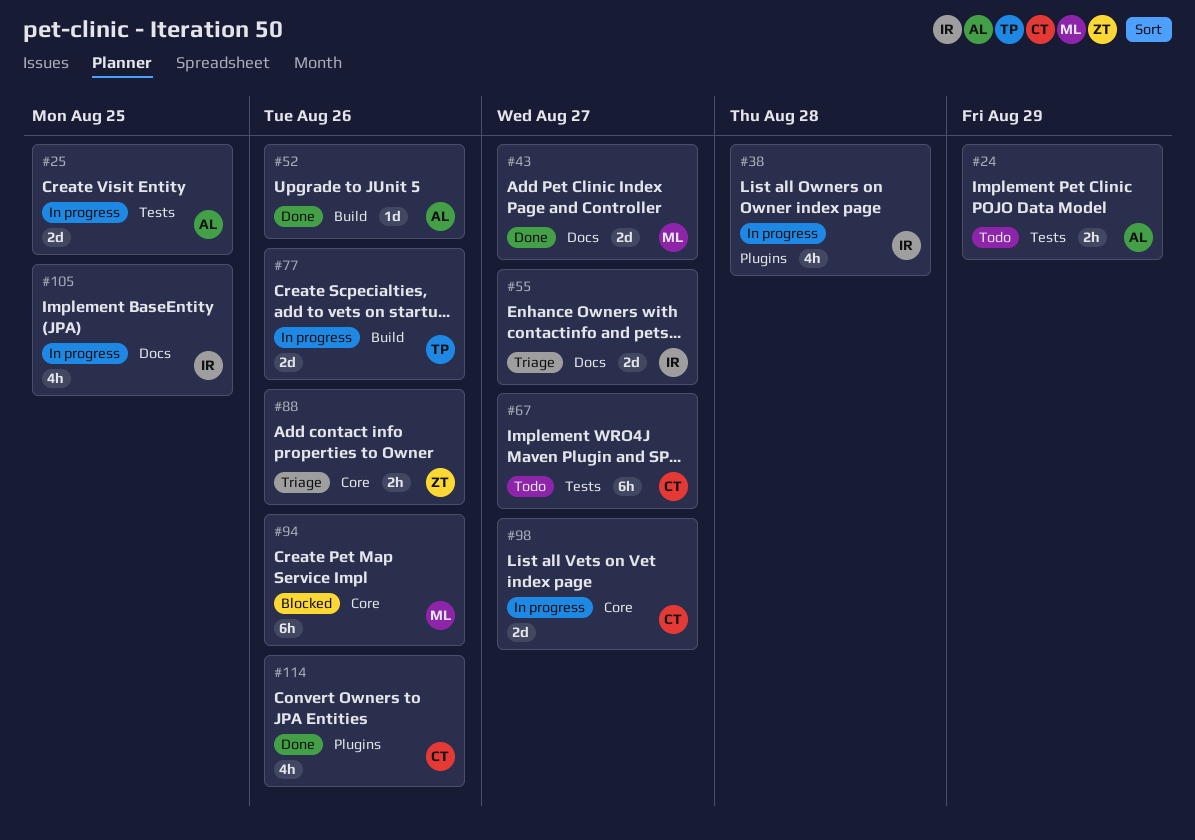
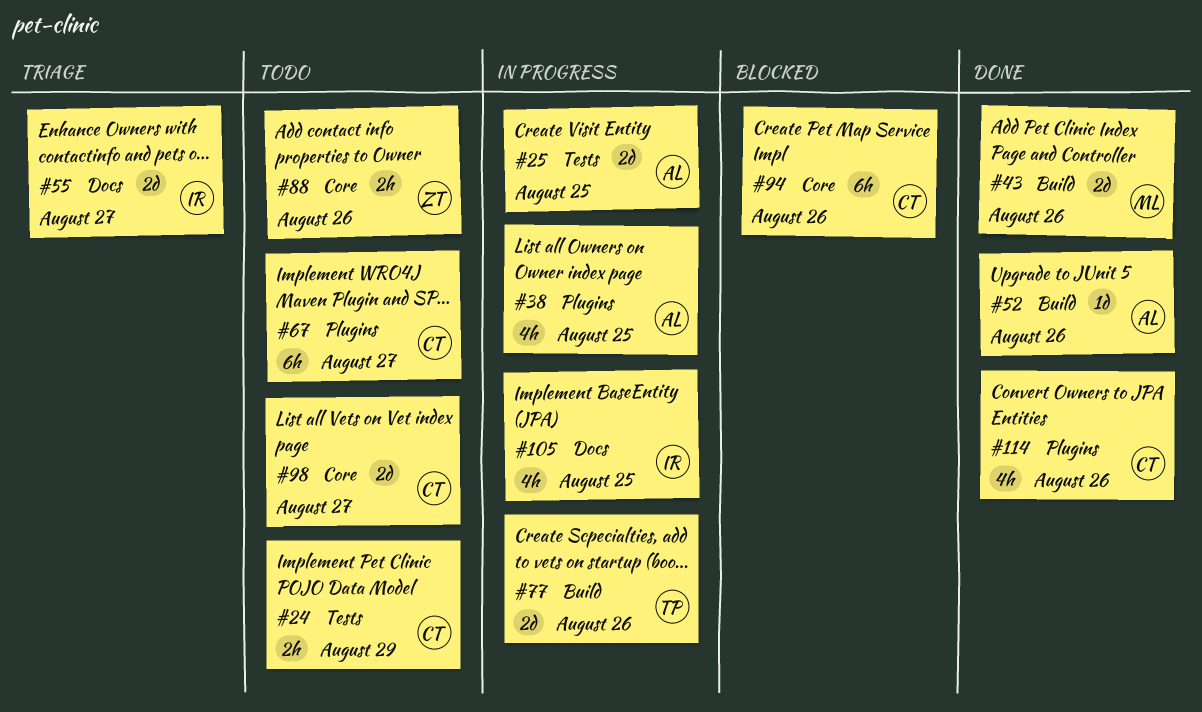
#24, owner: AL -> CT
#38, owner: IR -> AL
#38, due: Aug 28 -> Aug 25
#43, label: Docs -> Build
#43, due: Aug 27 -> Aug 26
#67, label: Tests -> Plugins
#88, status: Triage -> Todo
#94, owner: ML -> CT
#98, status: In progress -> Todo

